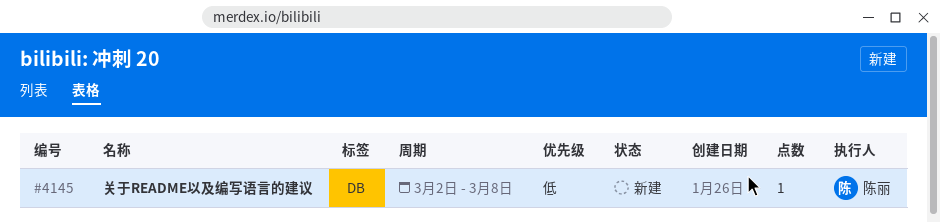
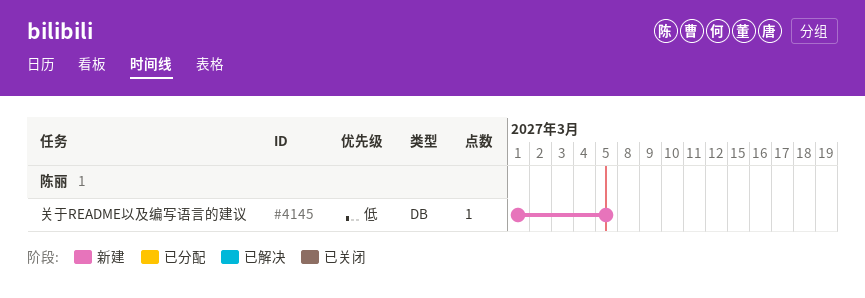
#4145, start: Mar 2 -> Mar 1
#4145, due: Mar 8 -> Mar 5

